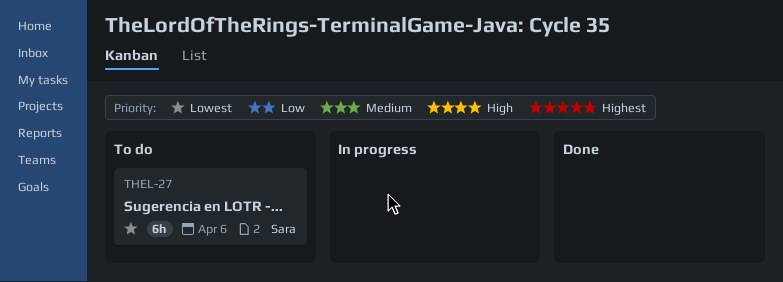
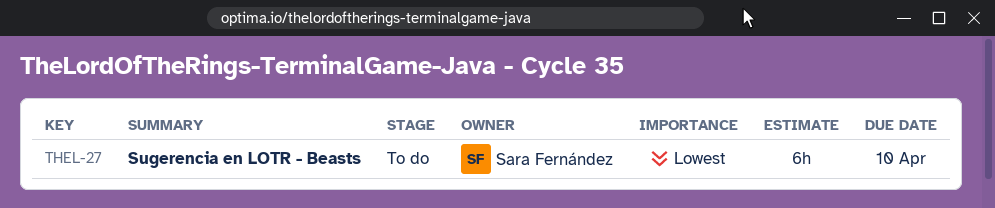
THEL-27, due: Apr 6 -> Apr 10

